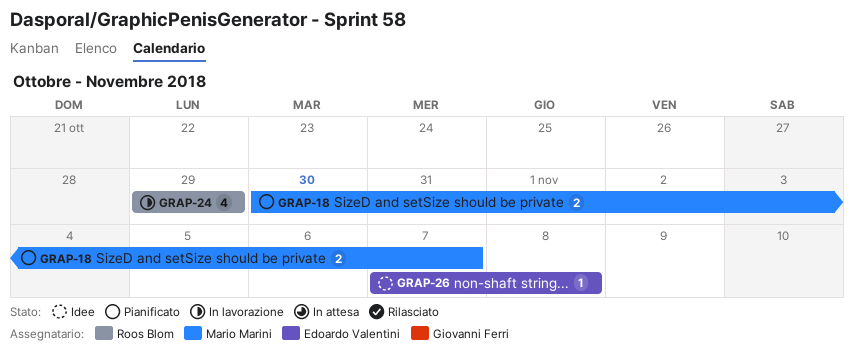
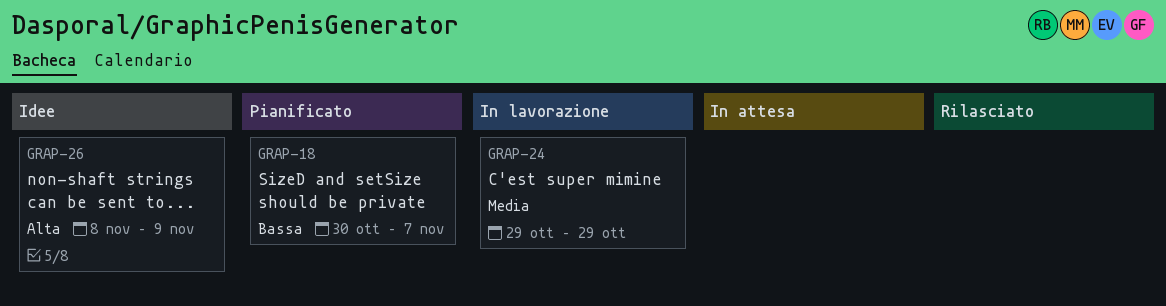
GRAP-26, start: Nov 7 -> Nov 8
GRAP-26, due: Nov 8 -> Nov 9

